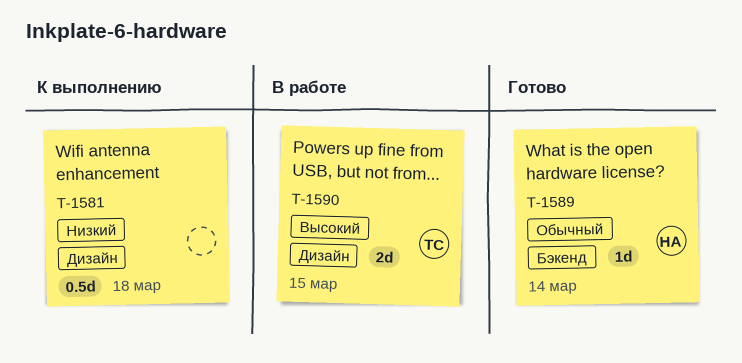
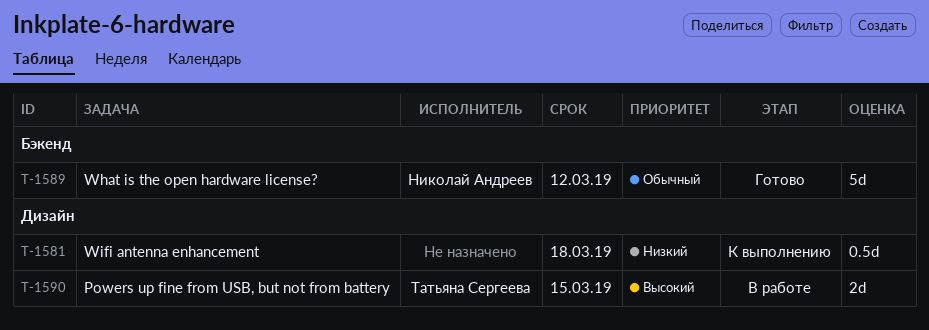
T-1589, estimate: 1d -> 5d
T-1589, due: Mar 14 -> Mar 12

